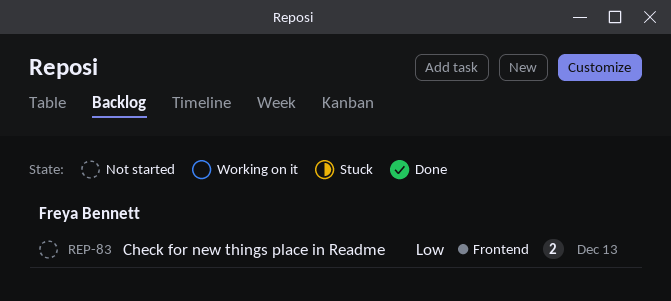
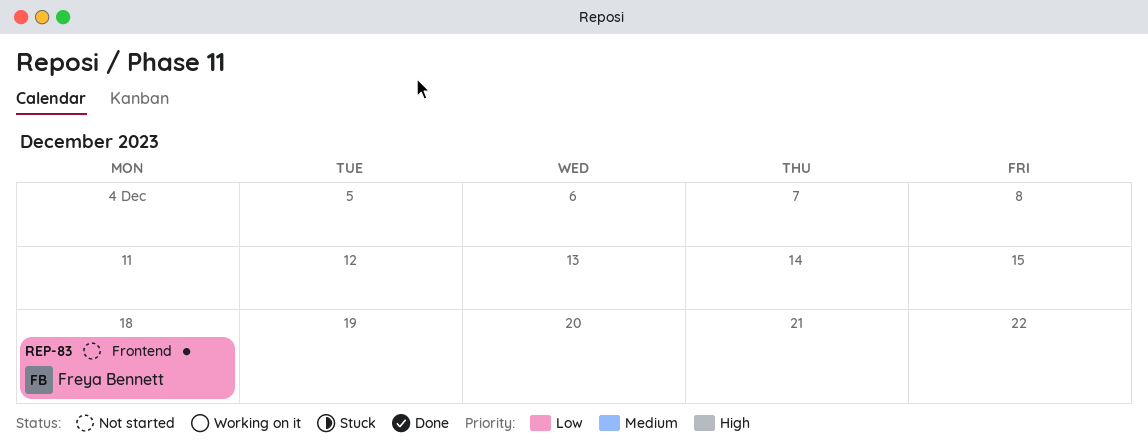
REP-83, estimate: 2 -> 1
REP-83, due: Dec 13 -> Dec 18

